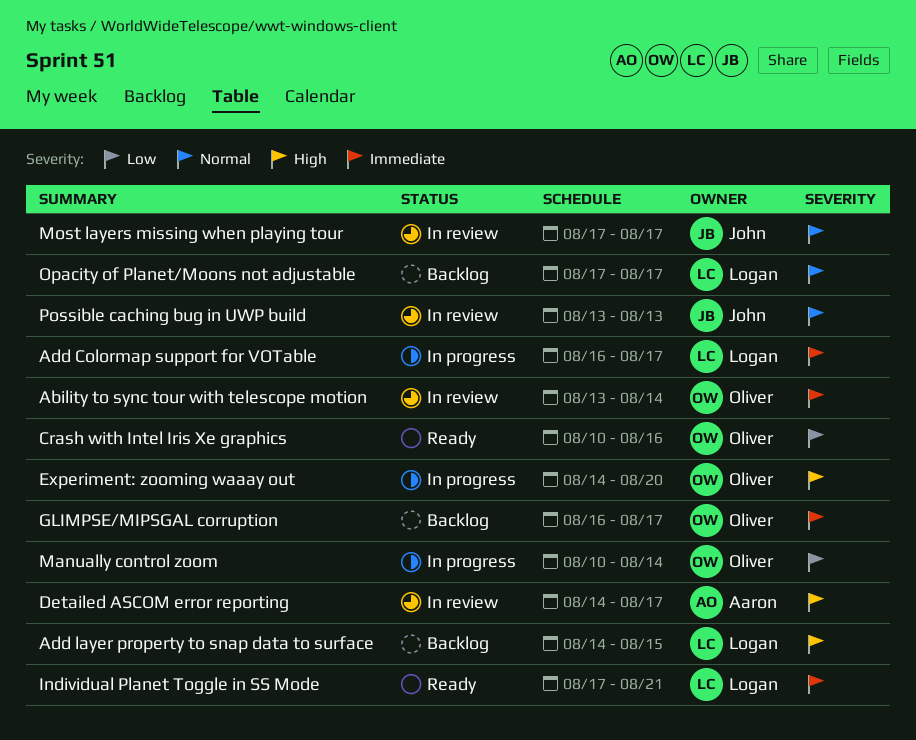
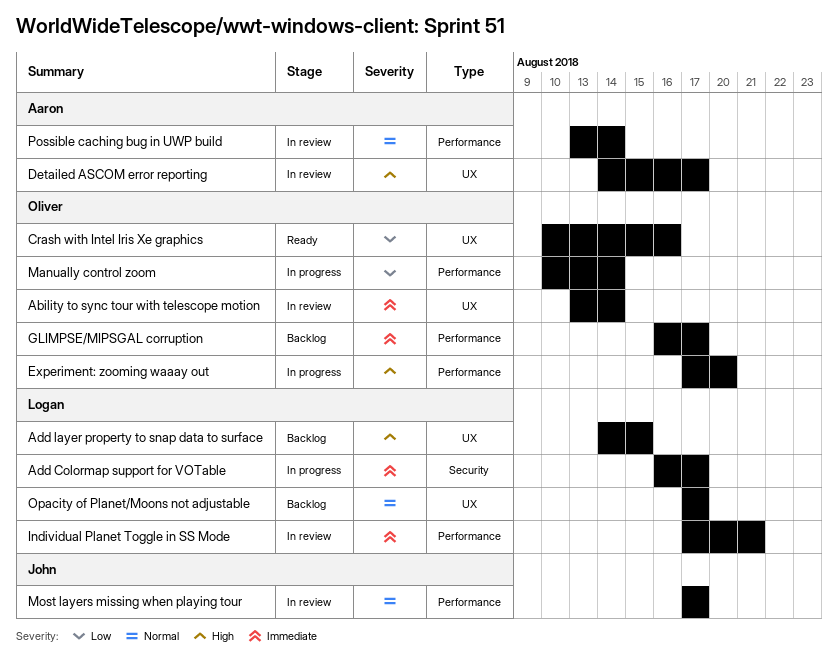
Experiment: zooming waaay out, start: Aug 14 -> Aug 17
Individual Planet Toggle in SS Mode, status: Ready -> In review
Possible caching bug in UWP build, owner: John -> Aaron
Possible caching bug in UWP build, due: Aug 13 -> Aug 14

